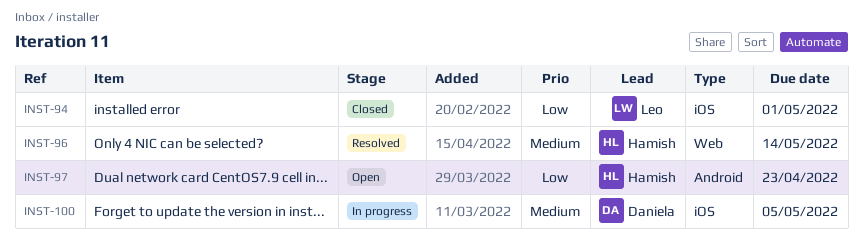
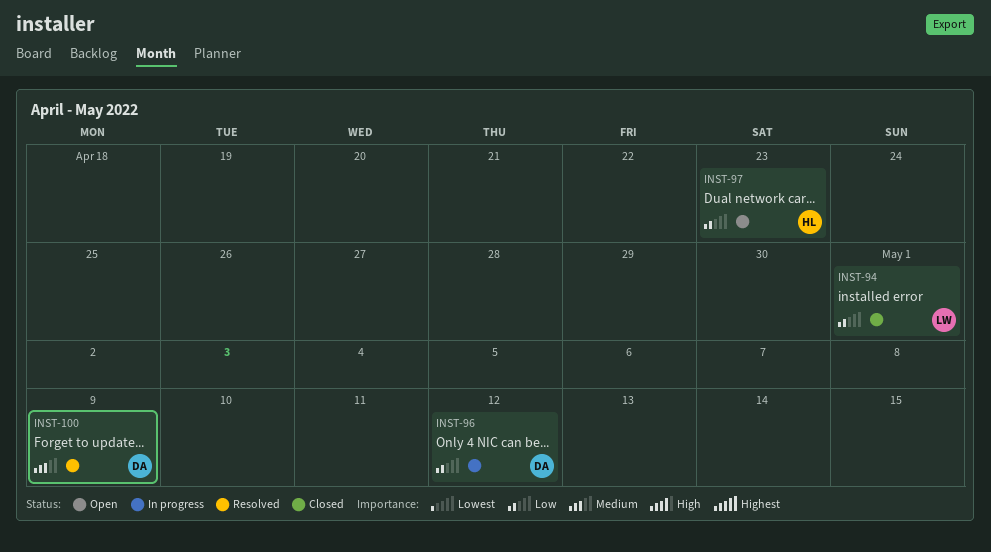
INST-96, status: Resolved -> In progress
INST-96, owner: Hamish -> Daniela
INST-96, priority: Medium -> Low
INST-96, due: May 14 -> May 12
INST-100, status: In progress -> Resolved
INST-100, due: May 5 -> May 9

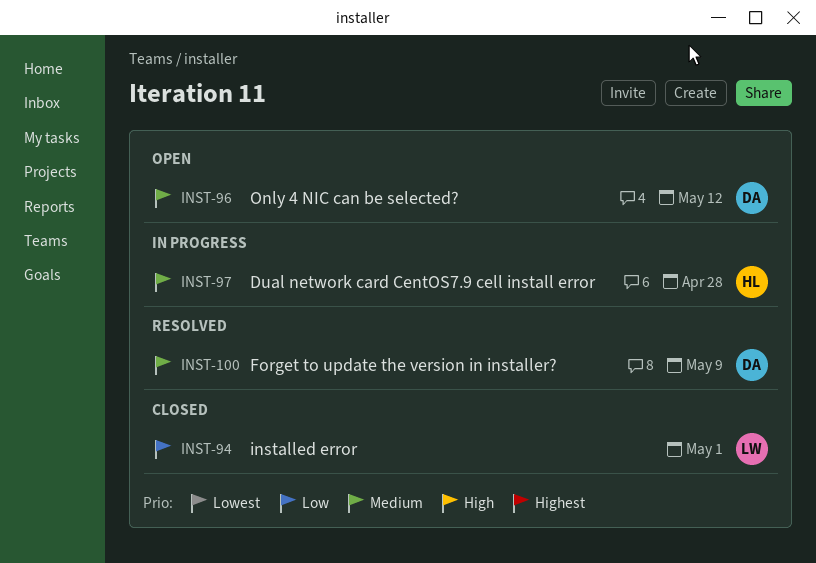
INST-96, status: In progress -> Open
INST-96, priority: Low -> Medium
INST-97, status: Open -> In progress
INST-97, priority: Low -> Medium
INST-97, due: Apr 23 -> Apr 28

